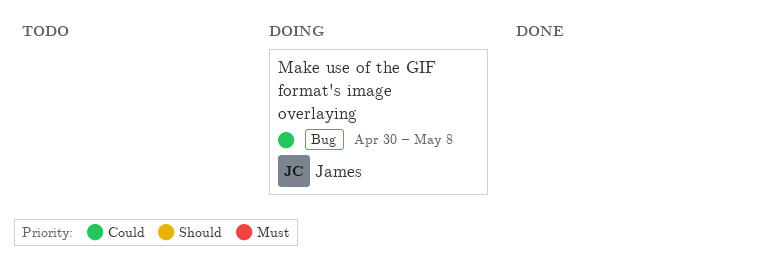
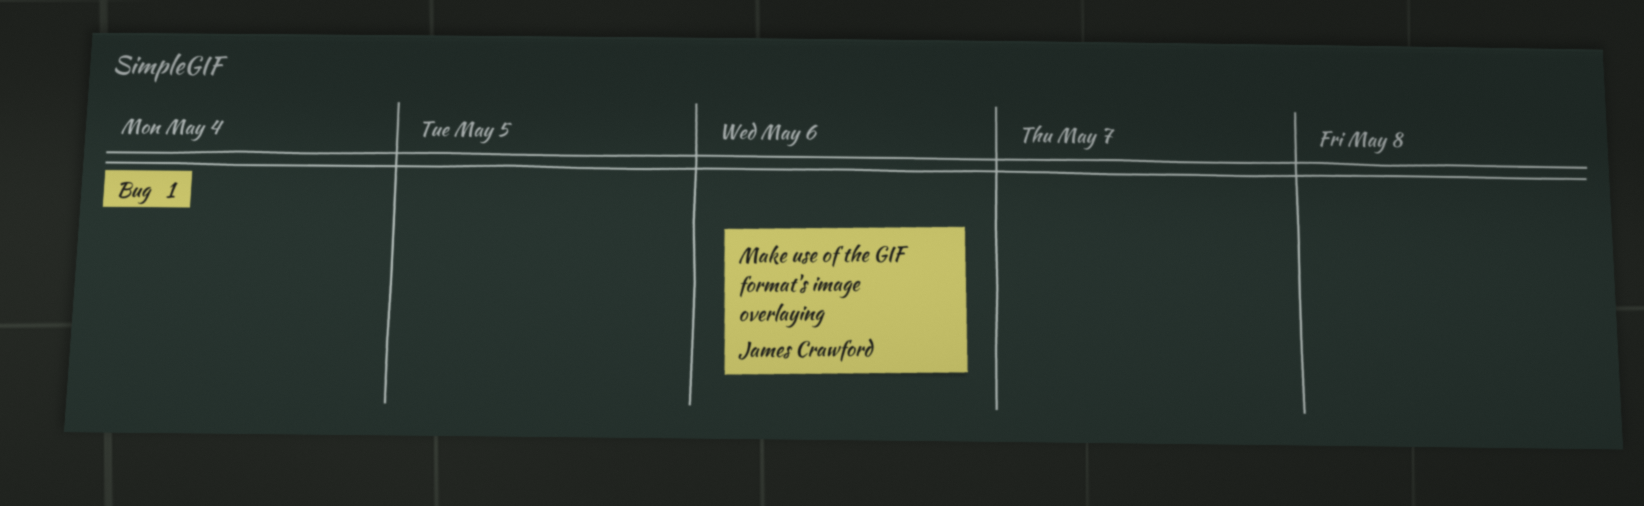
Make use of the GIF format's image overlaying, due: May 8 -> May 6

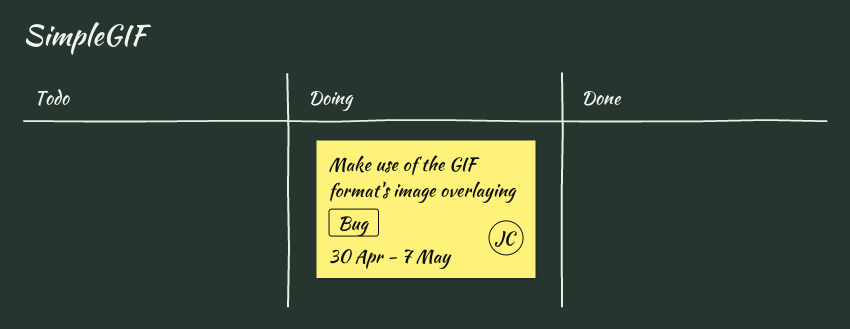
Make use of the GIF format's image overlaying, due: May 6 -> May 7

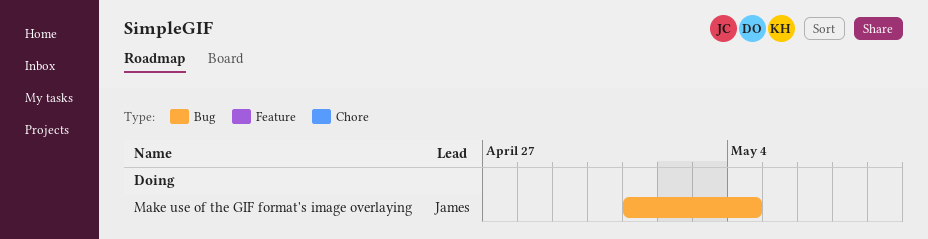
Make use of the GIF format's image overlaying, start: Apr 30 -> May 1
Make use of the GIF format's image overlaying, due: May 7 -> May 4

